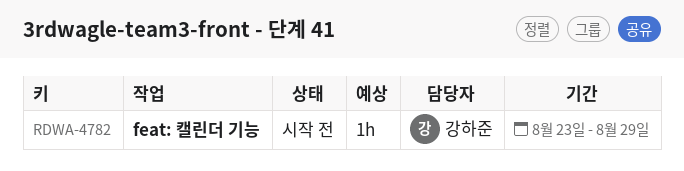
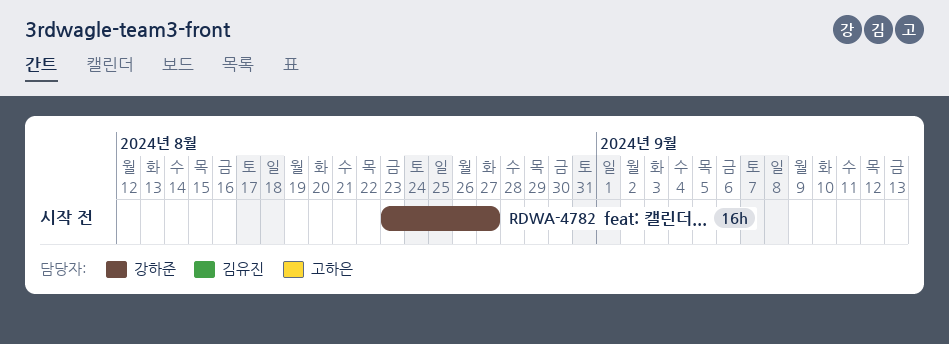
RDWA-4782, estimate: 1h -> 16h
RDWA-4782, due: Aug 29 -> Aug 27

